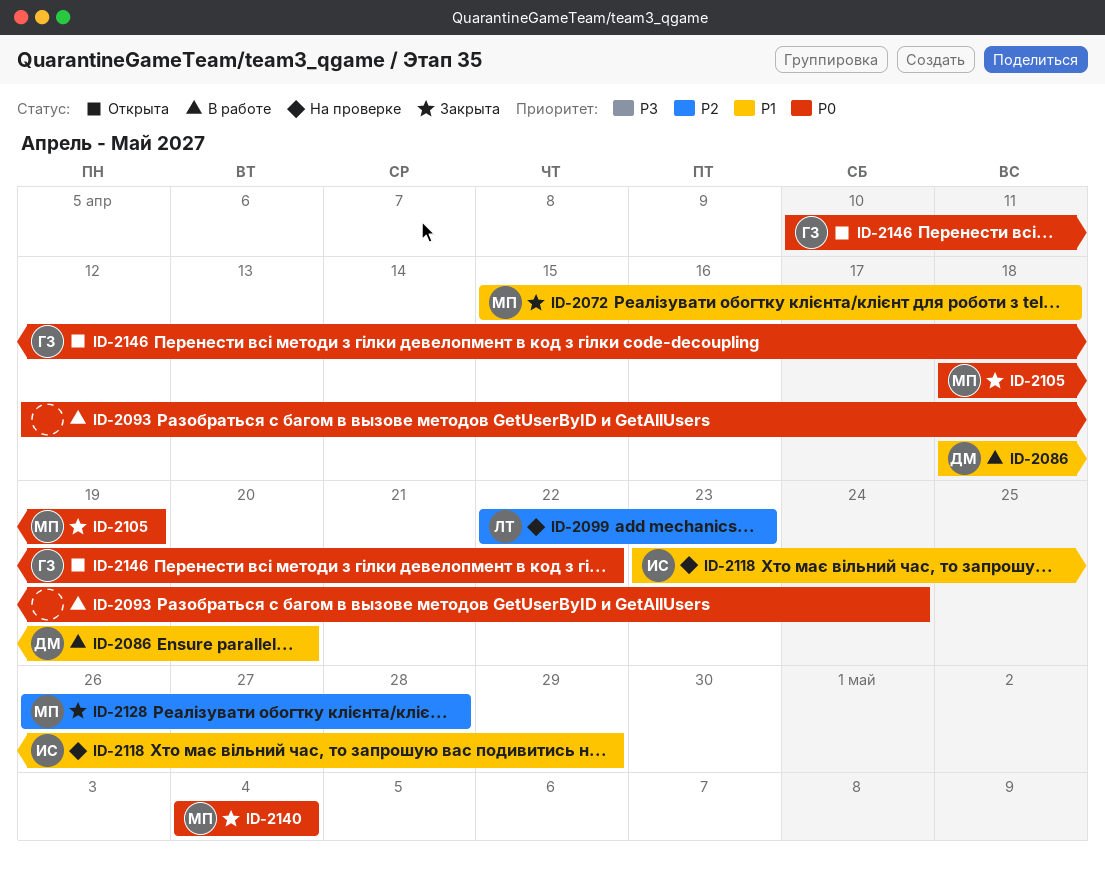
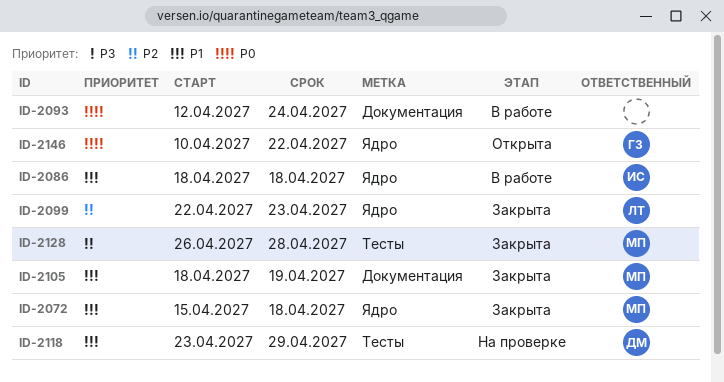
ID-2086, owner: ДМ -> ИС
ID-2086, due: Apr 20 -> Apr 18
ID-2099, status: На проверке -> Закрыта
ID-2105, priority: P0 -> P1
ID-2118, owner: ИС -> ДМ
ID-2140: present -> none

